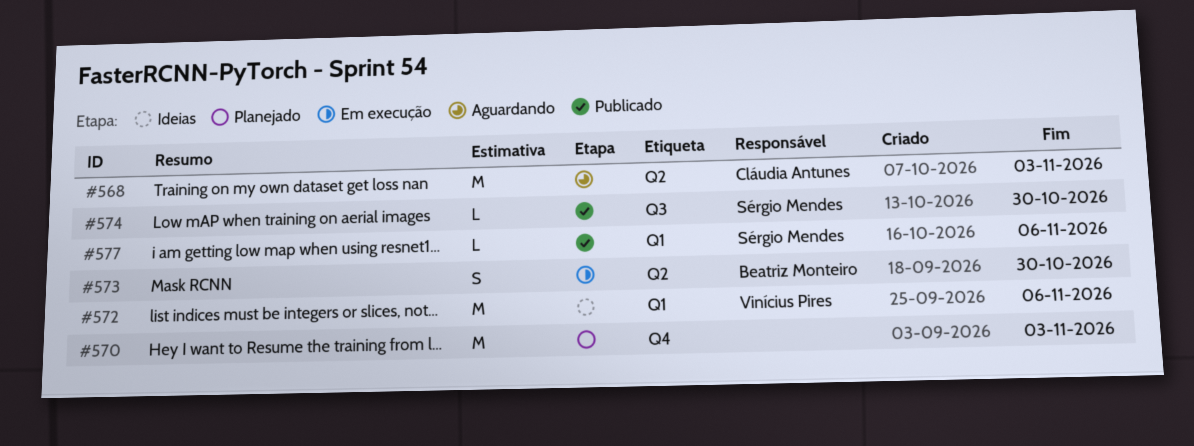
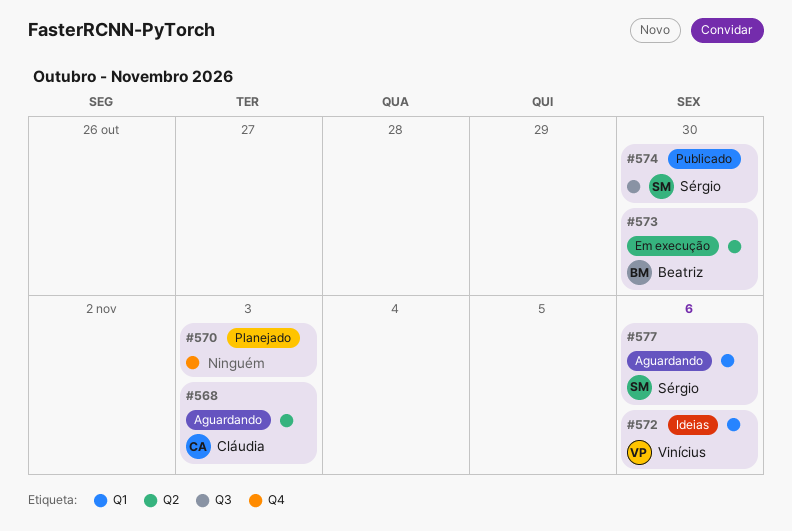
#577, status: Publicado -> Aguardando

